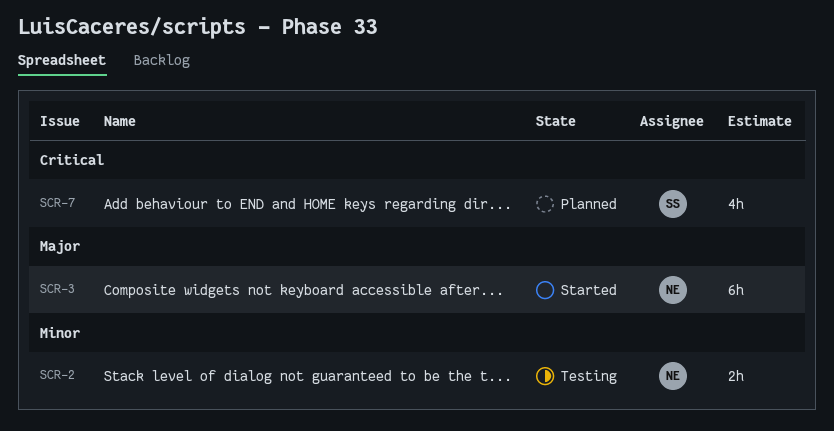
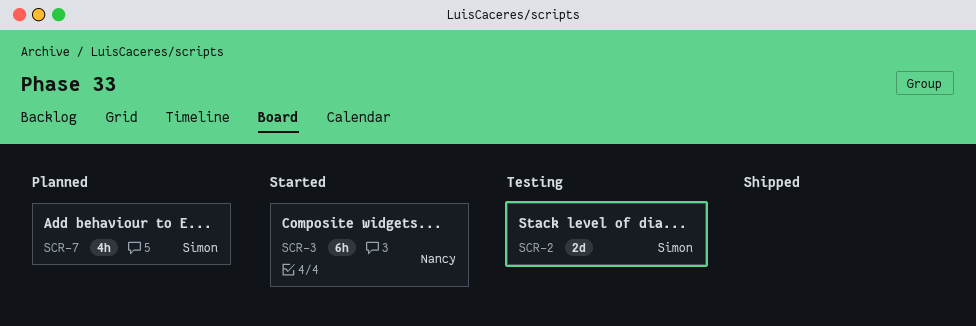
SCR-2, owner: Nancy -> Simon
SCR-2, estimate: 2h -> 2d

